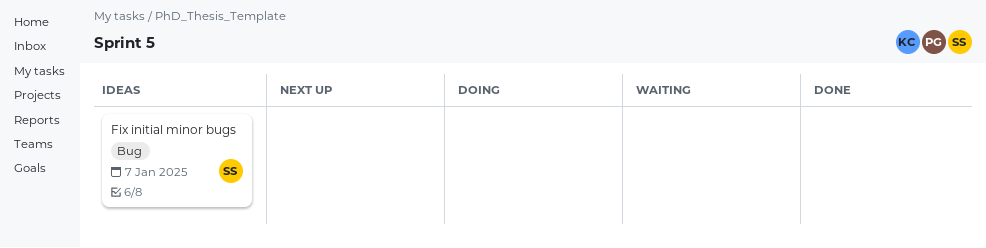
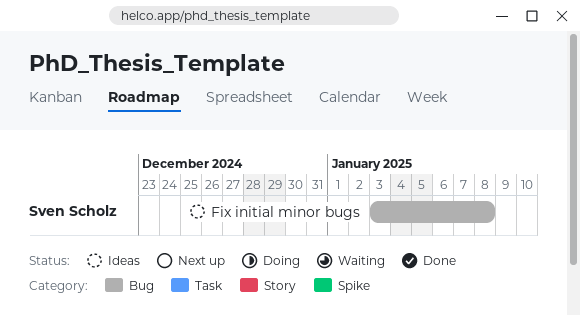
Fix initial minor bugs, due: Jan 7 -> Jan 8

